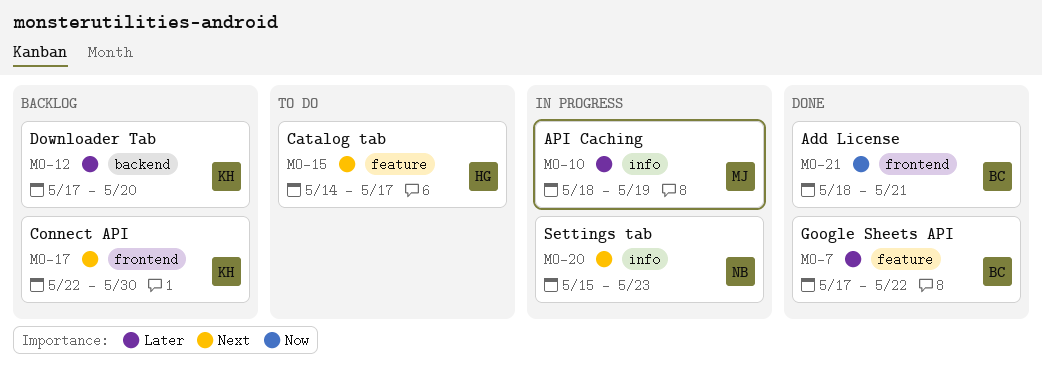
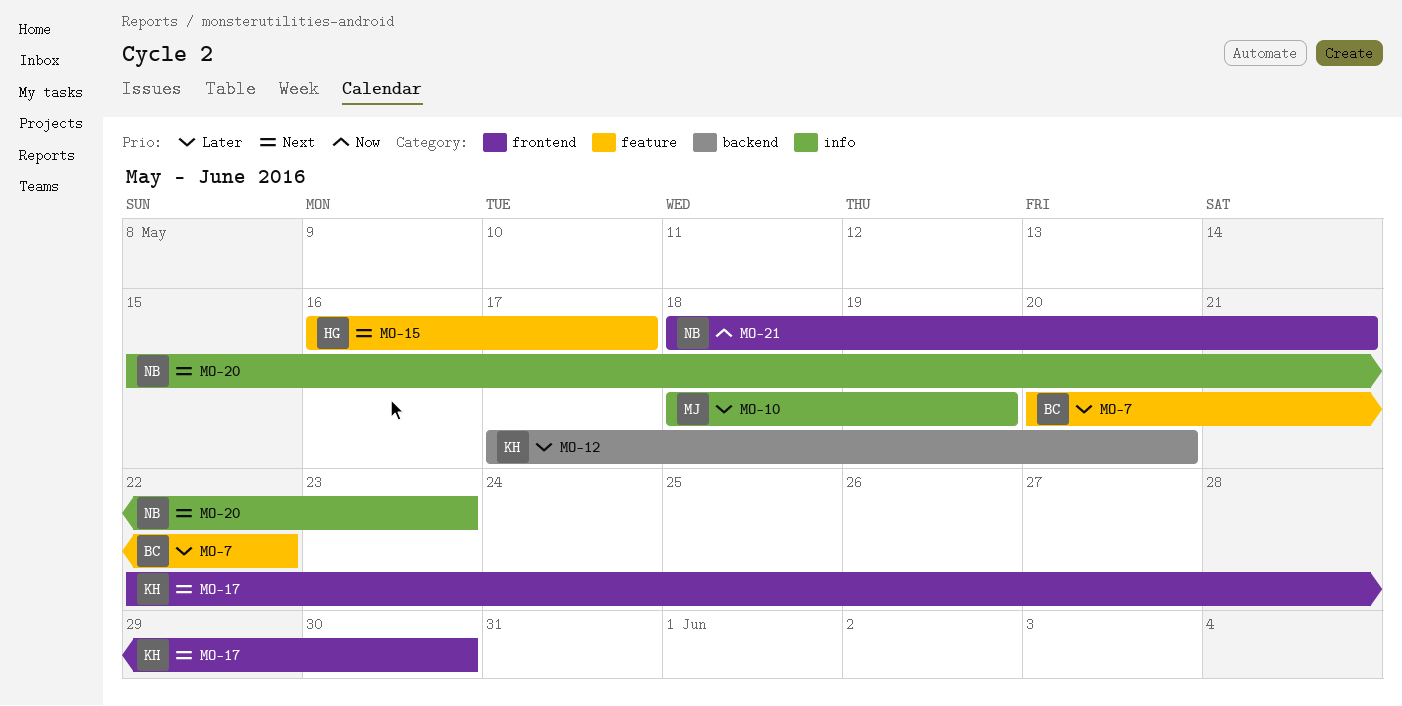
MO-7, start: May 17 -> May 20
MO-15, start: May 14 -> May 16
MO-21, owner: BC -> NB

